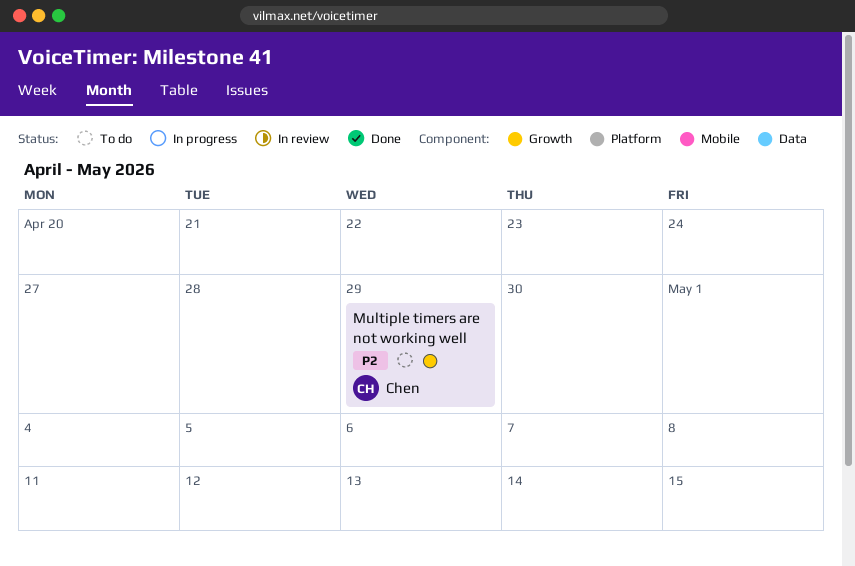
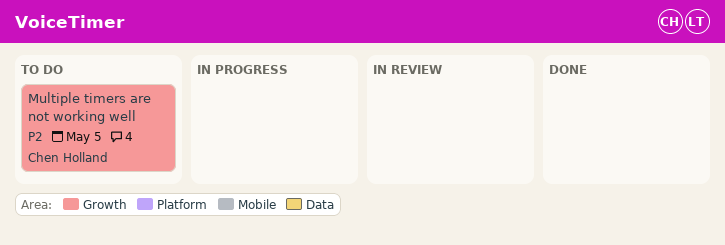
Multiple timers are not working well, due: Apr 29 -> May 5

